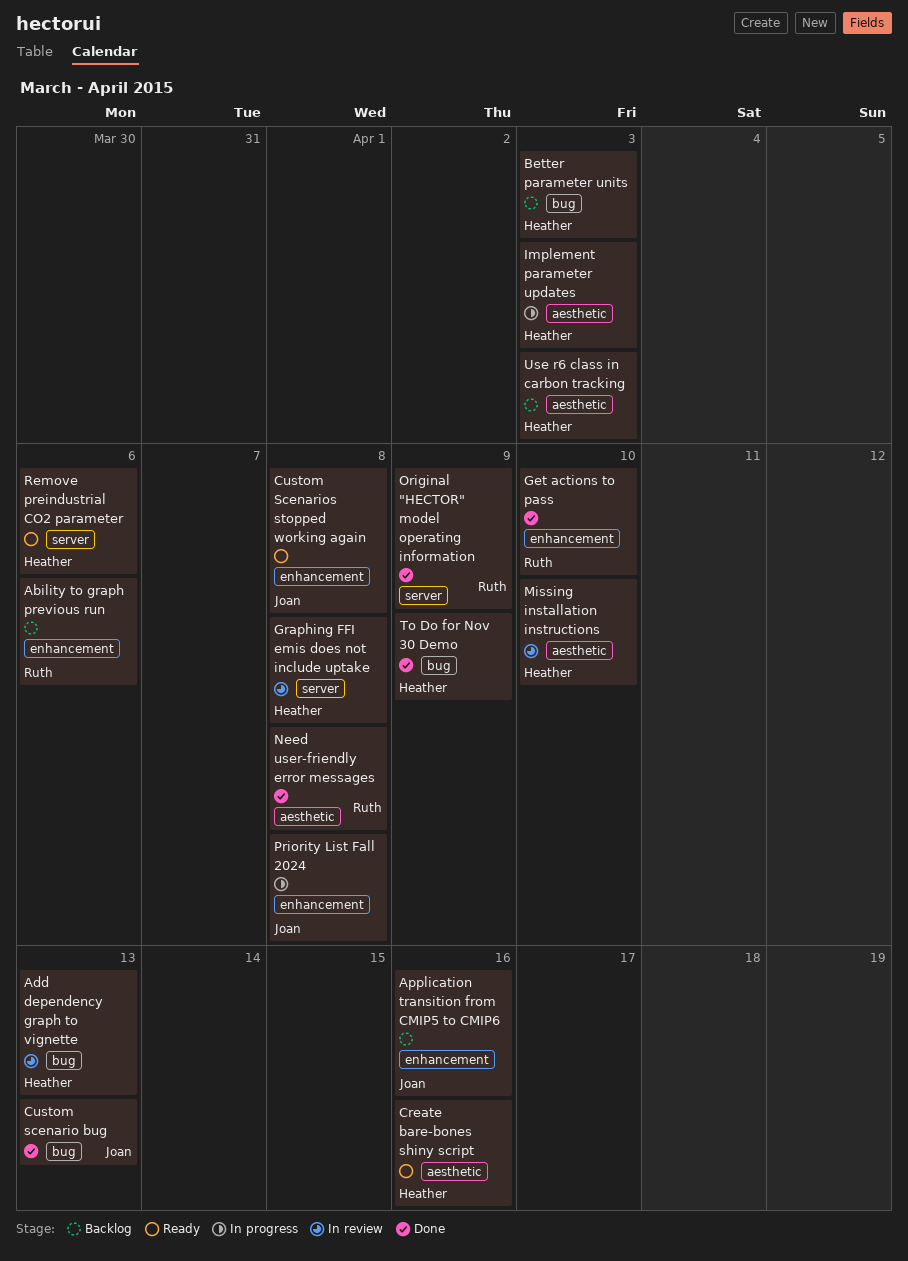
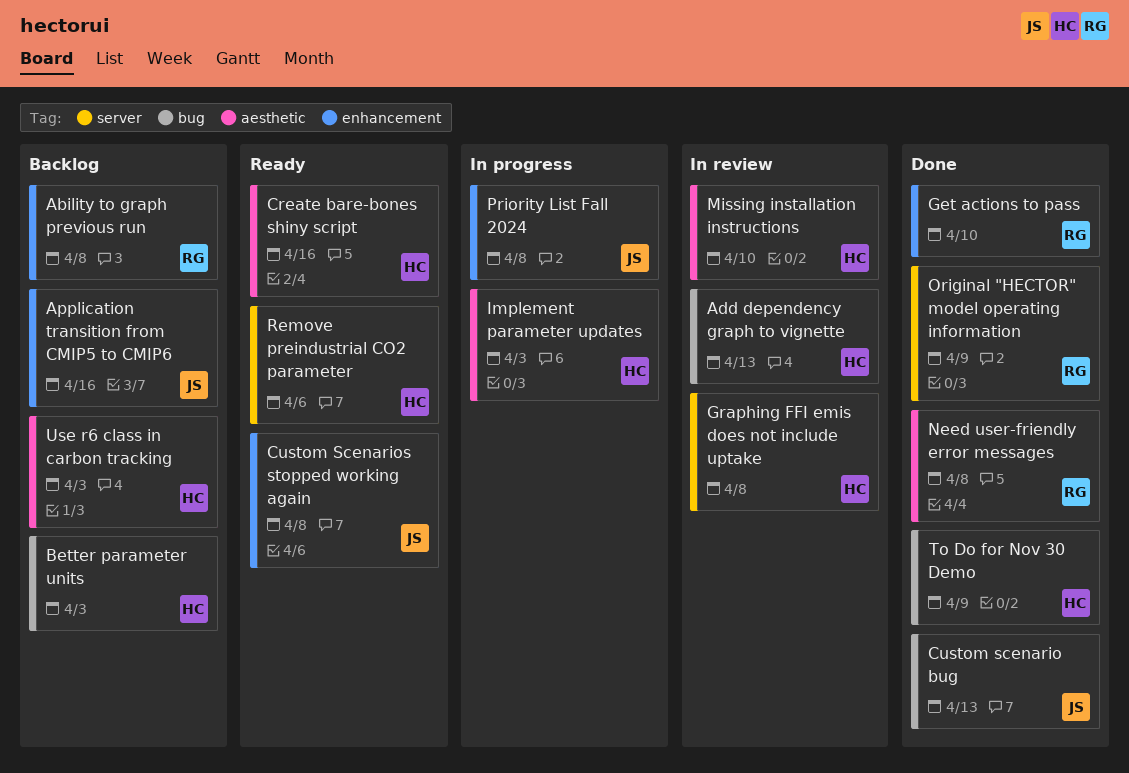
Ability to graph previous run, due: Apr 6 -> Apr 8

